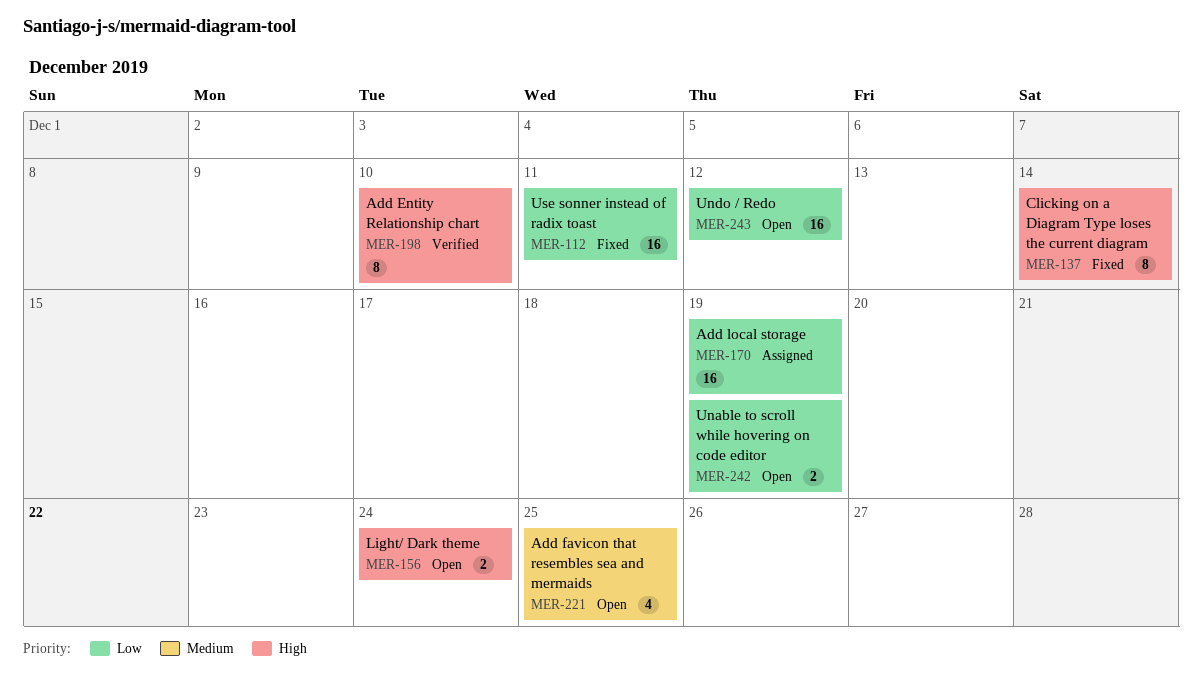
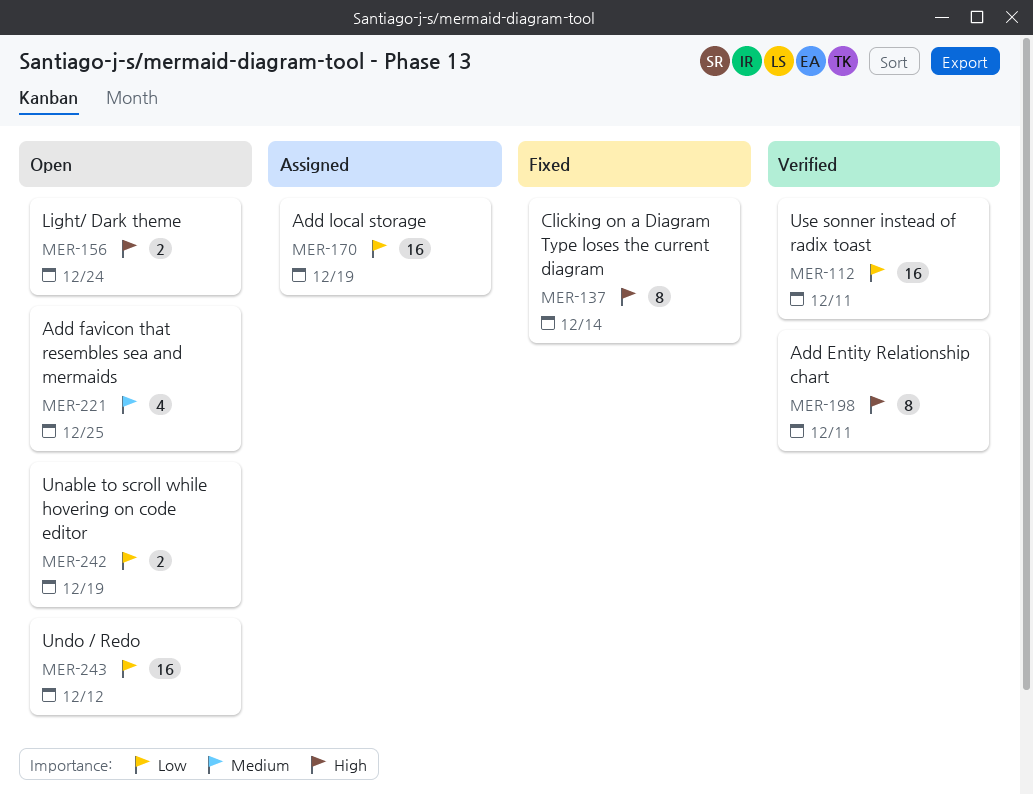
MER-112, status: Fixed -> Verified
MER-198, due: Dec 10 -> Dec 11

